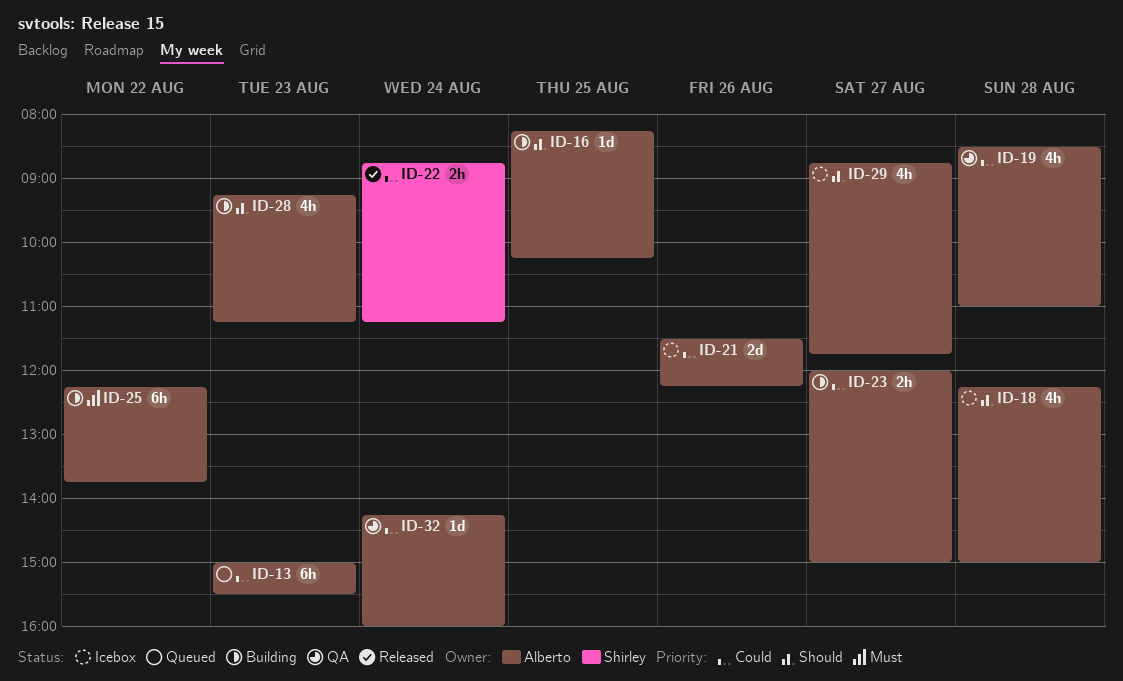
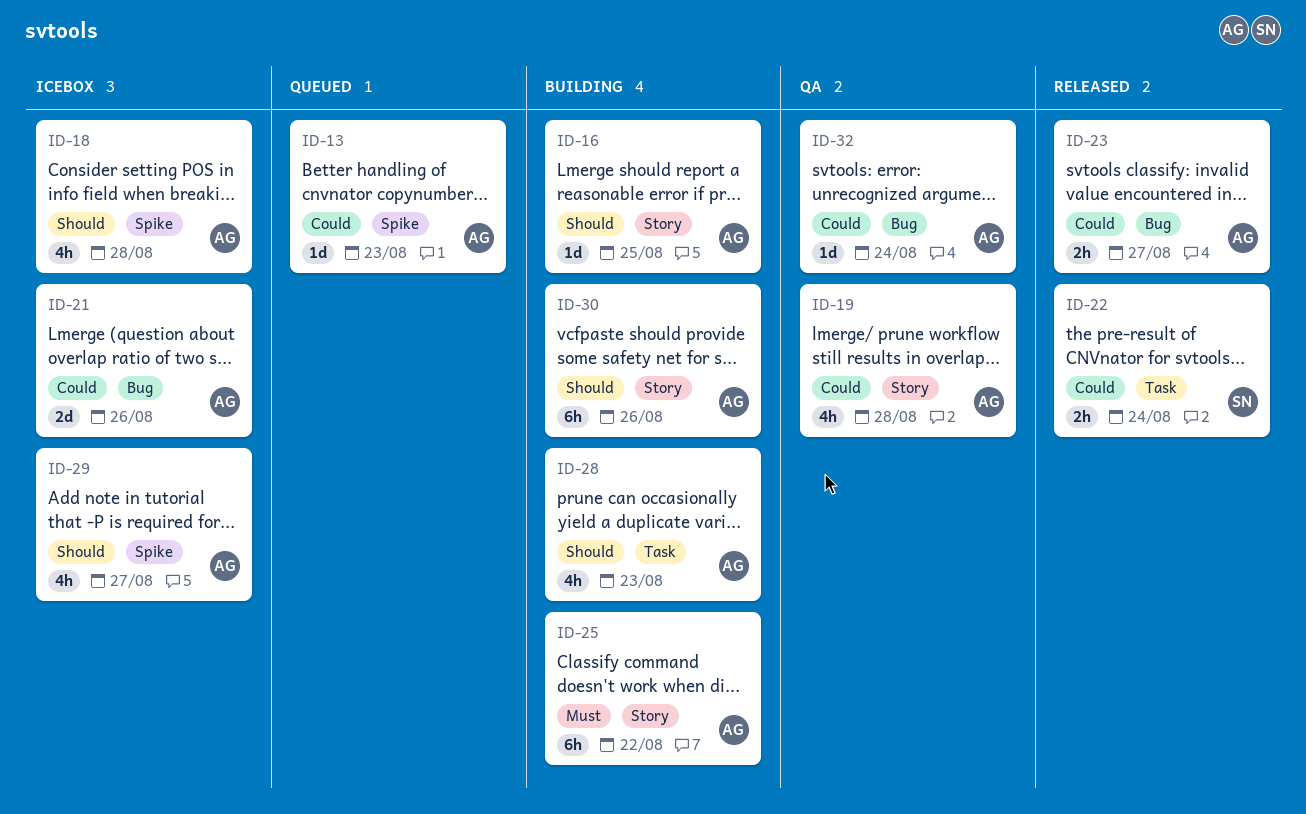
ID-13, estimate: 6h -> 1d
ID-23, status: Building -> Released
ID-30: none -> present

